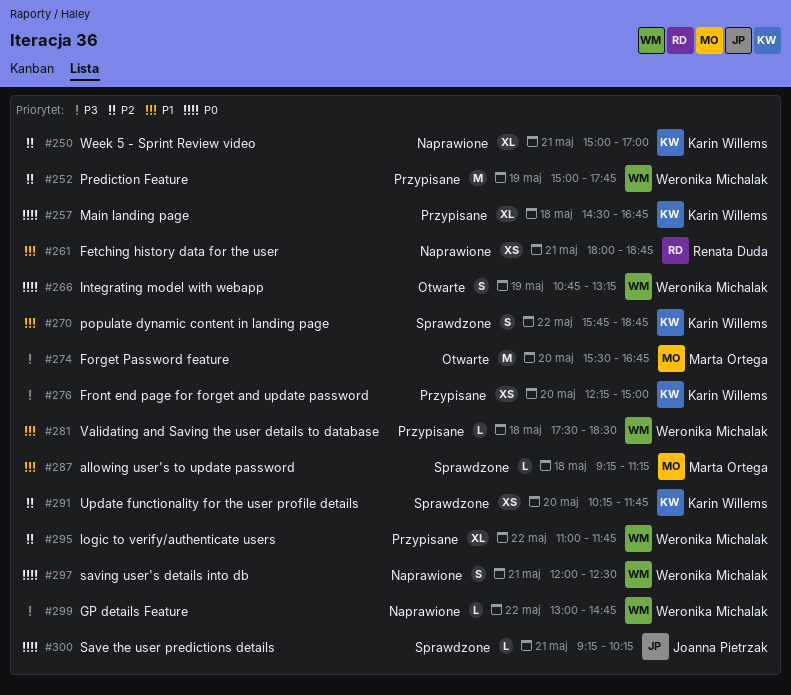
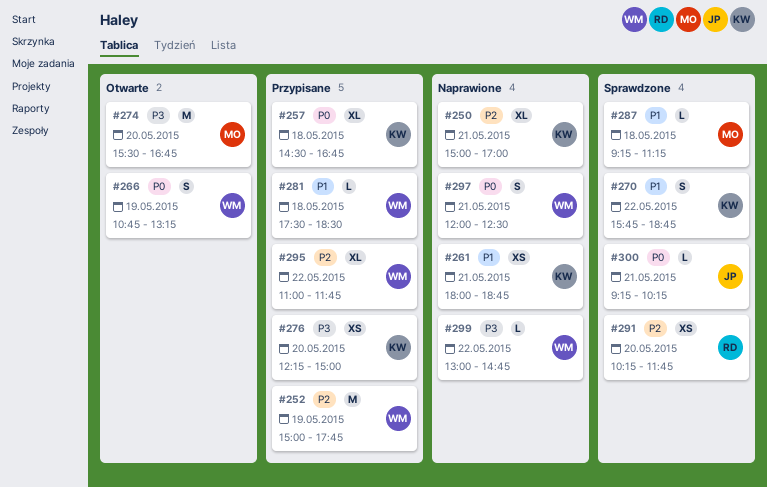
#261, owner: Renata Duda -> Karin Willems
#291, owner: Karin Willems -> Renata Duda

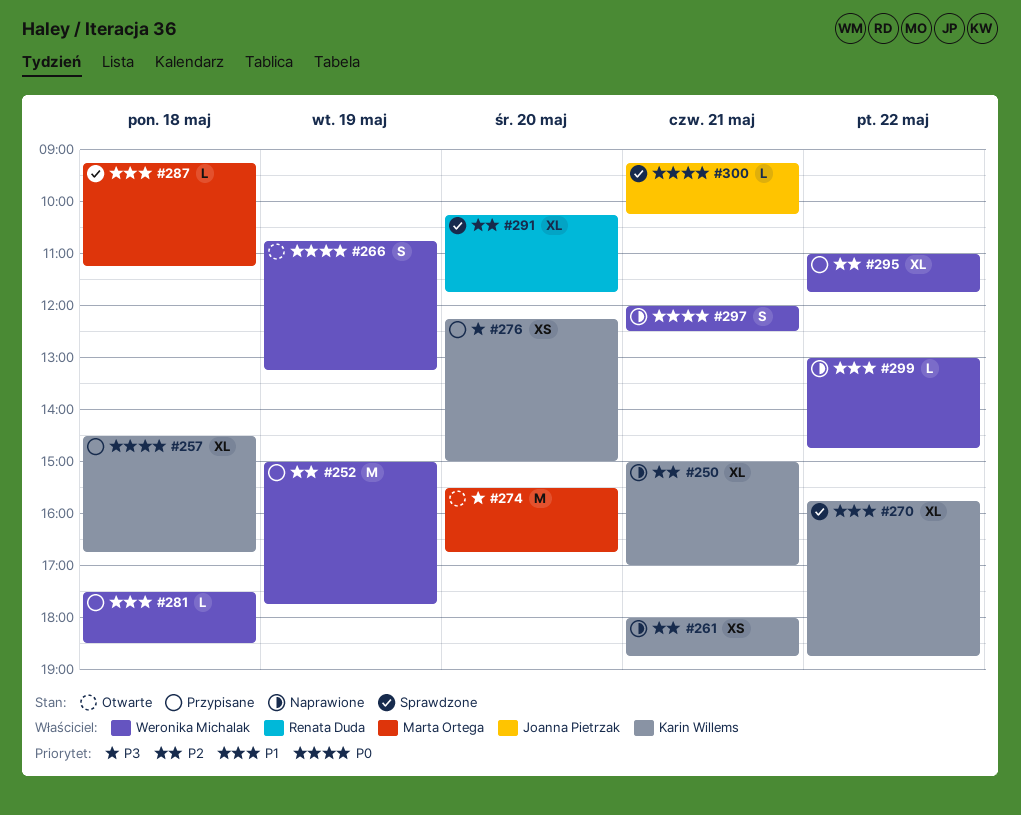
#261, priority: P1 -> P2
#270, estimate: S -> XL
#291, estimate: XS -> XL
#299, priority: P3 -> P1

